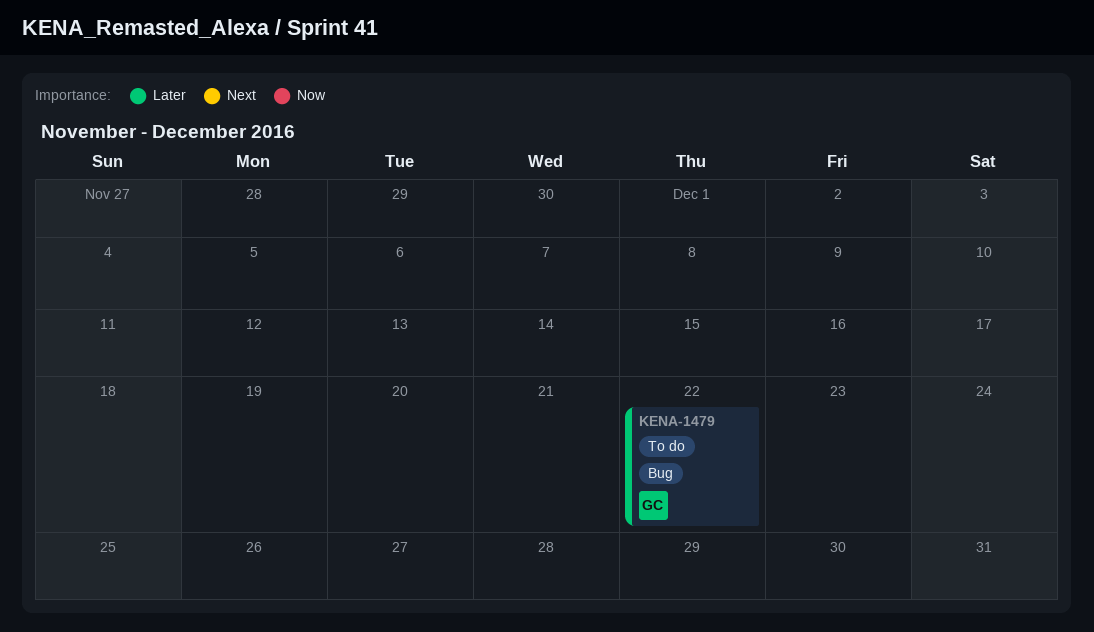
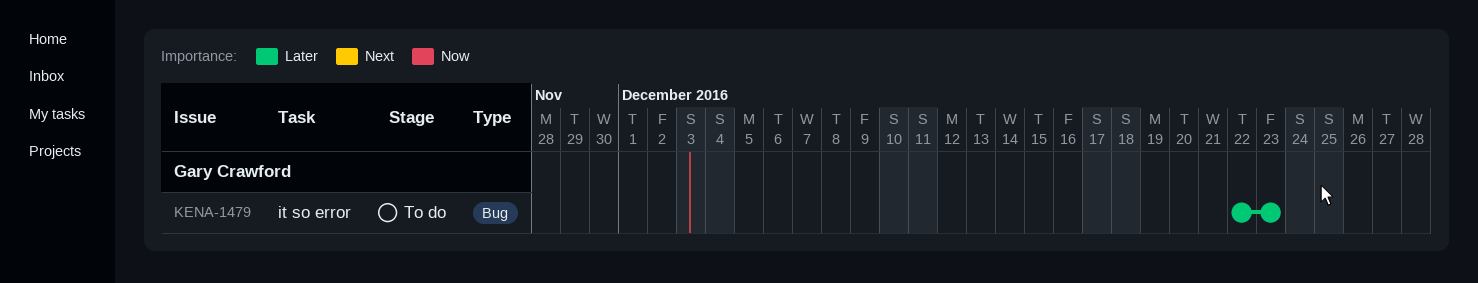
KENA-1479, due: Dec 22 -> Dec 23

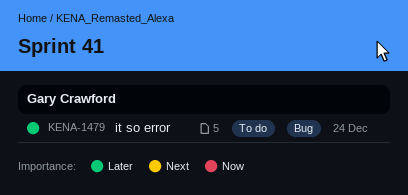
KENA-1479, due: Dec 23 -> Dec 24

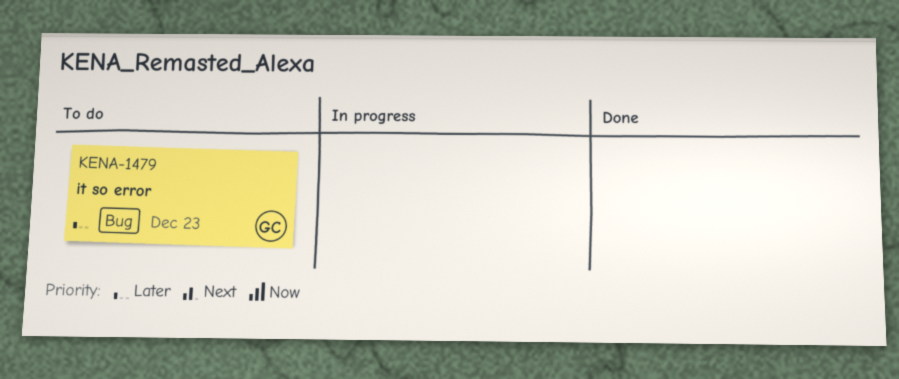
KENA-1479, due: Dec 24 -> Dec 23

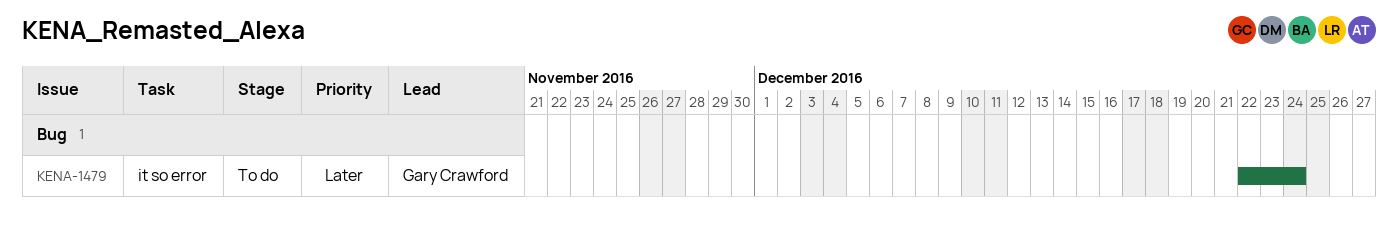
KENA-1479, due: Dec 23 -> Dec 24

